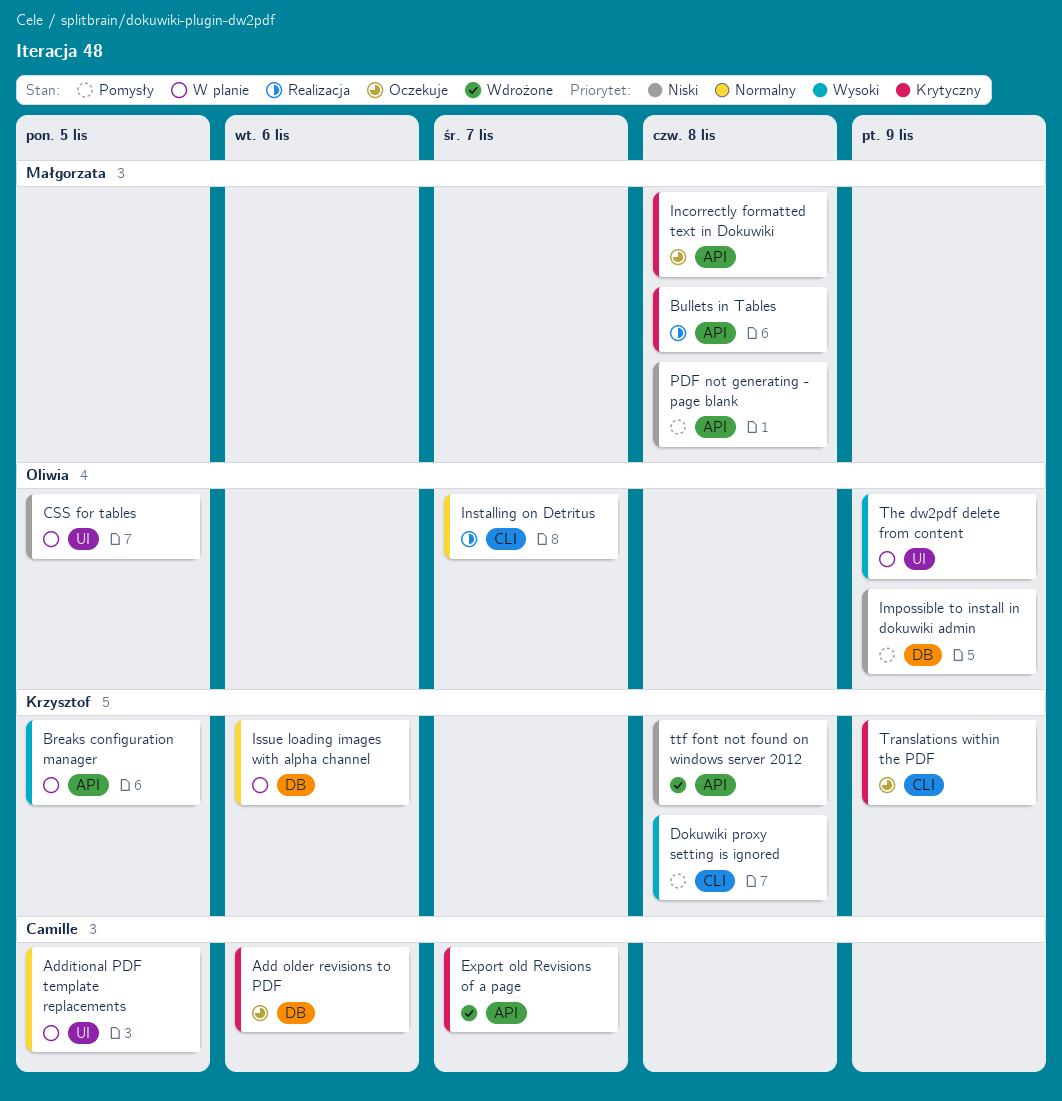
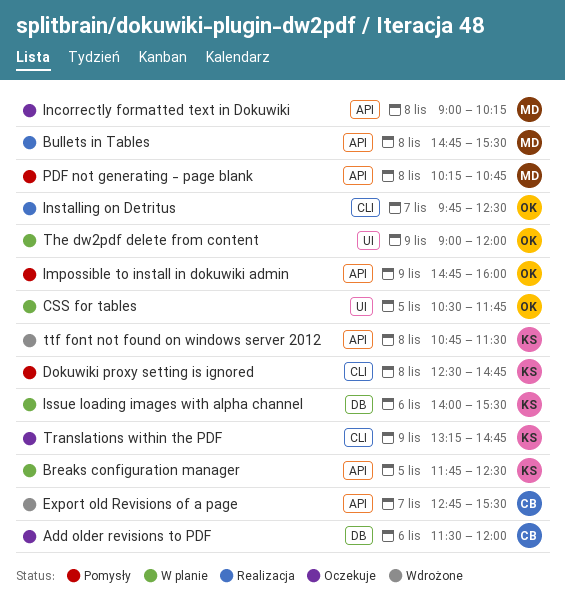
Additional PDF template replacements: present -> none
Impossible to install in dokuwiki admin, label: DB -> API

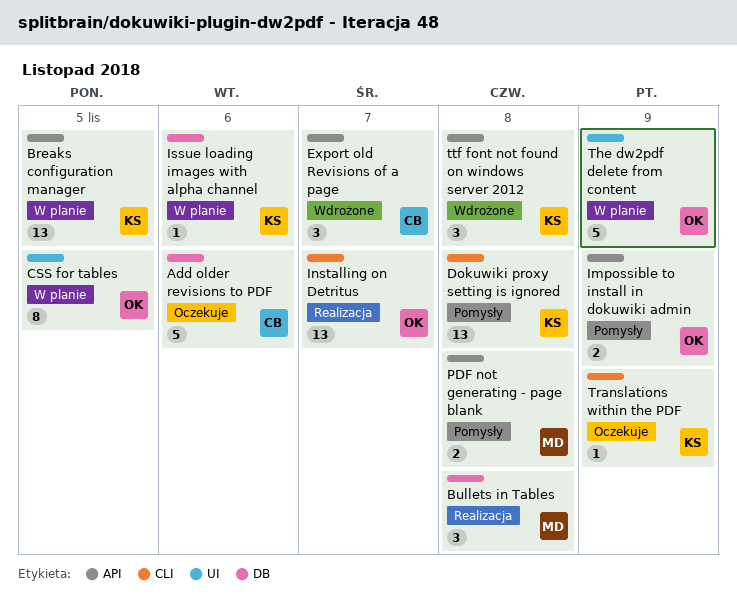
Bullets in Tables, label: API -> DB
Incorrectly formatted text in Dokuwiki: present -> none

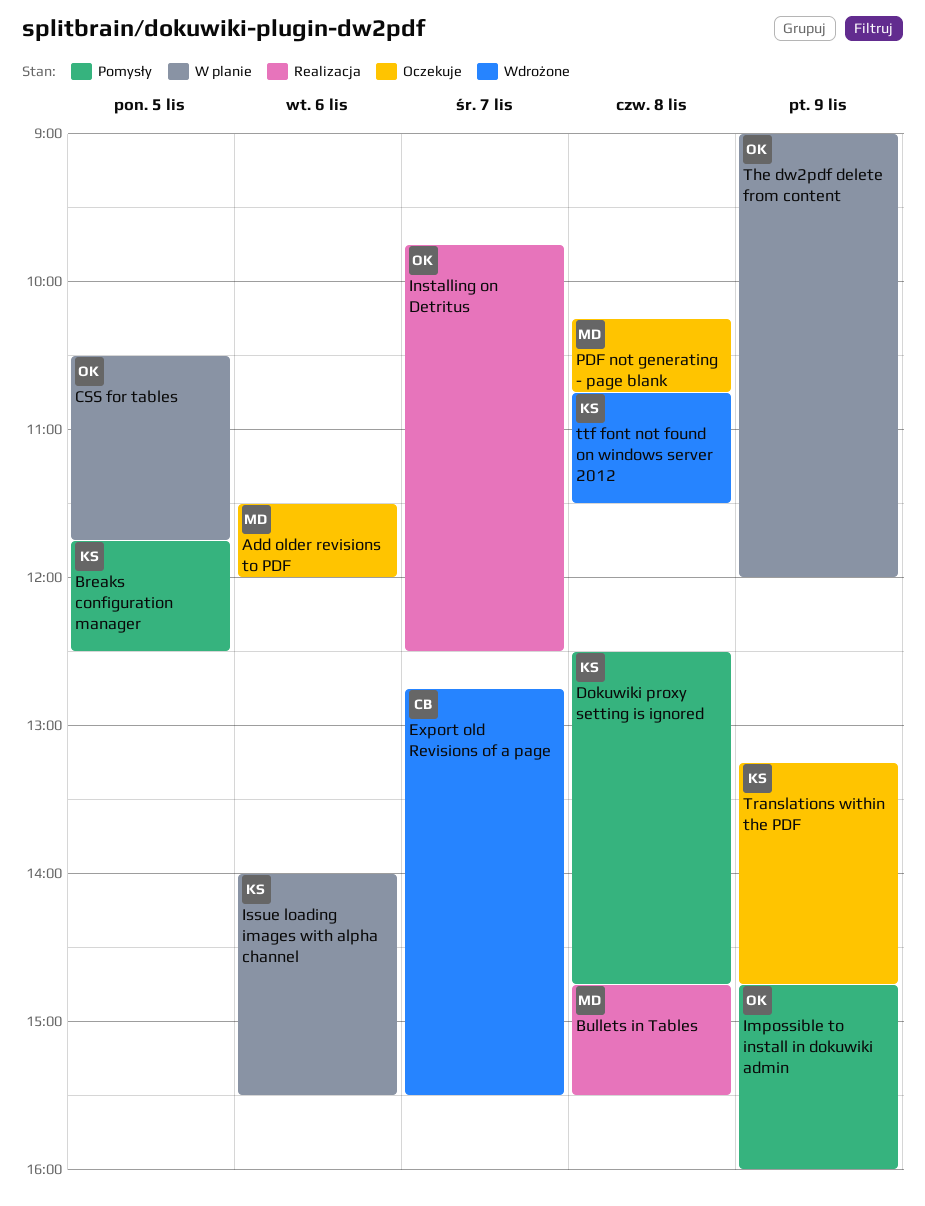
Add older revisions to PDF, owner: CB -> MD
Breaks configuration manager, status: W planie -> Pomysły
PDF not generating - page blank, status: Pomysły -> Oczekuje

